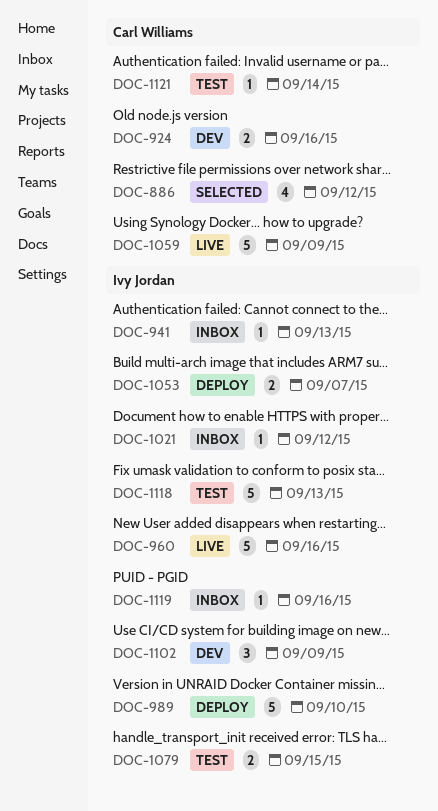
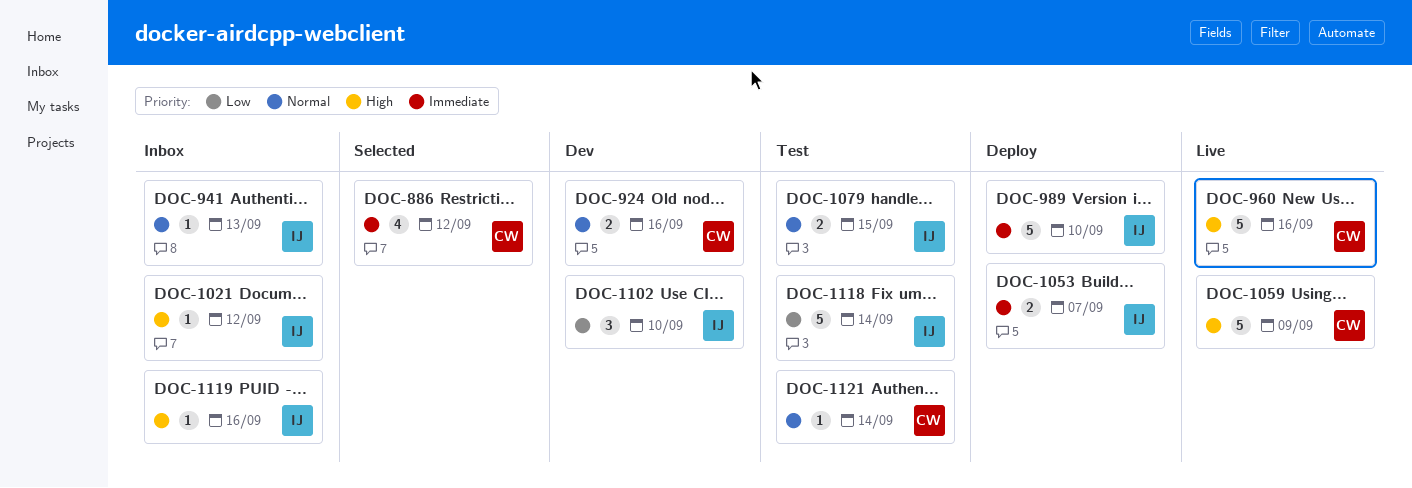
DOC-960, owner: Ivy Jordan -> Carl Williams
DOC-1102, due: Sep 9 -> Sep 10
DOC-1118, due: Sep 13 -> Sep 14

